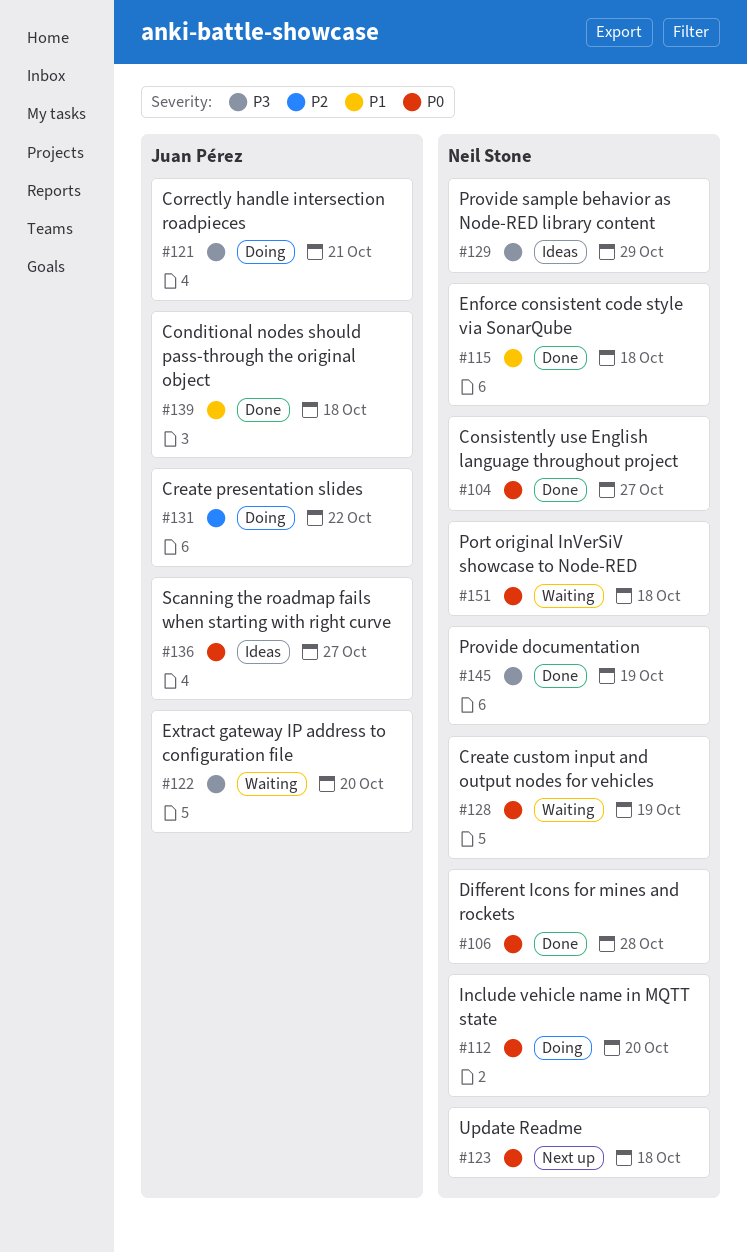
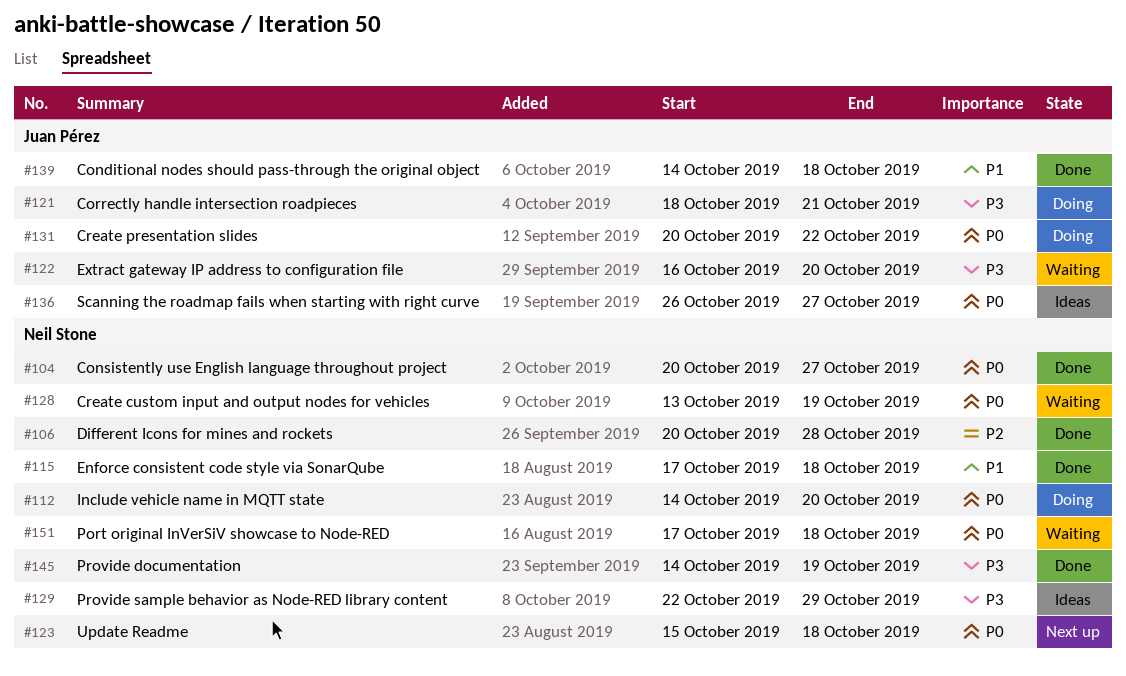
#106, priority: P0 -> P2
#131, priority: P2 -> P0

